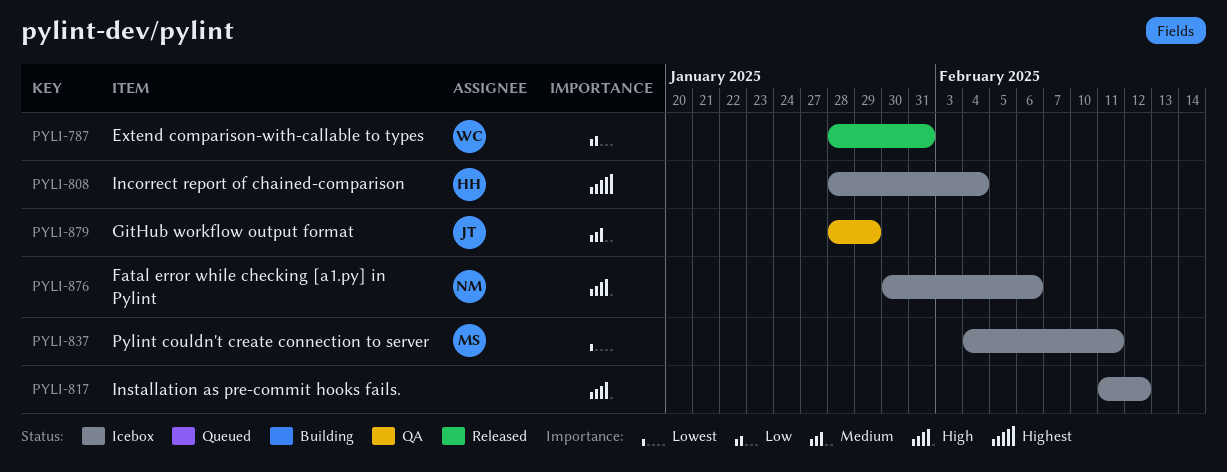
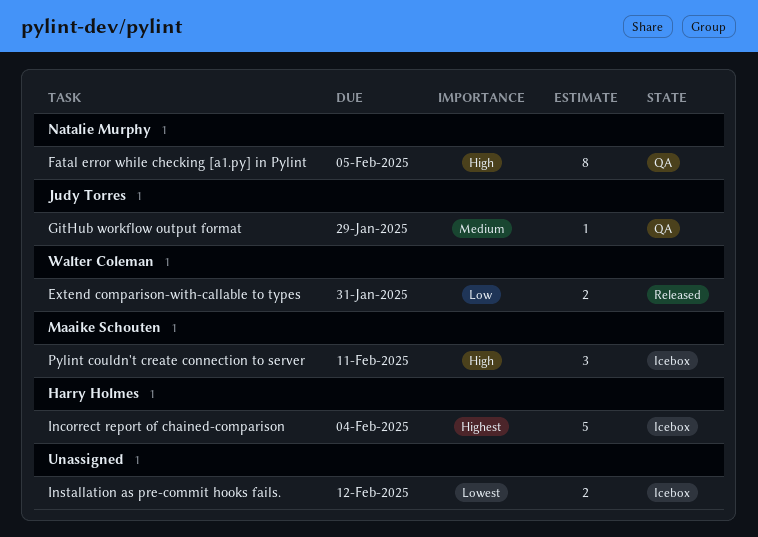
Fatal error while checking [a1.py] in Pylint, status: Icebox -> QA
Fatal error while checking [a1.py] in Pylint, due: Feb 6 -> Feb 5
Installation as pre-commit hooks fails., priority: High -> Lowest
Pylint couldn't create connection to server, priority: Lowest -> High

